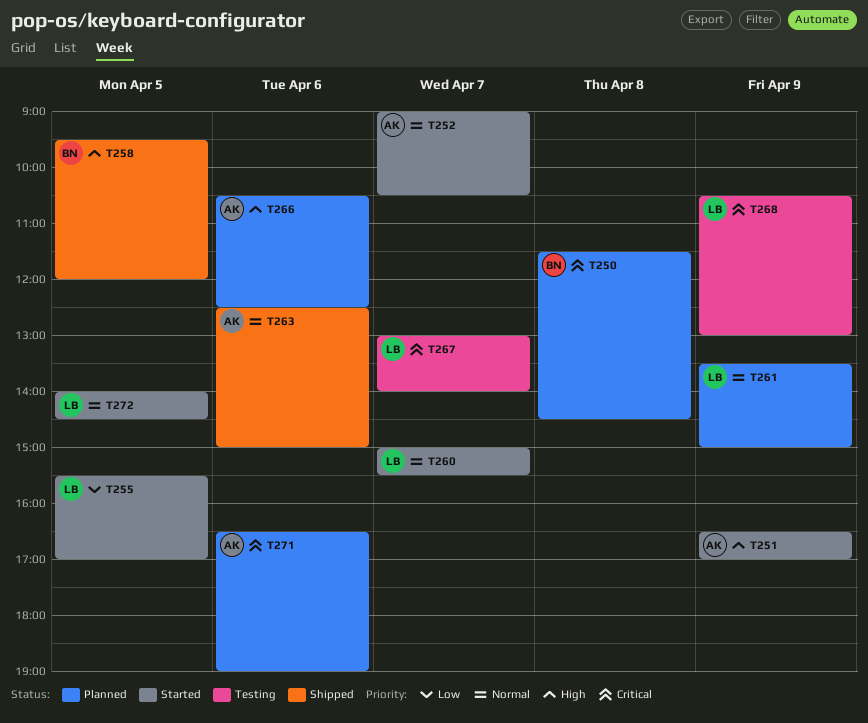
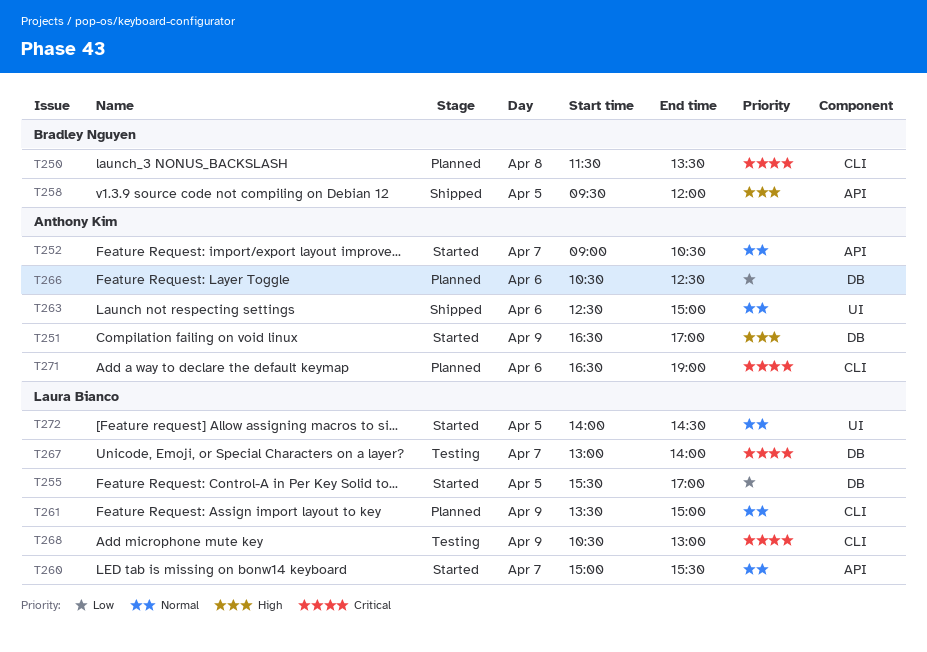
T250, ends: 14:30 -> 13:30
T266, priority: High -> Low

